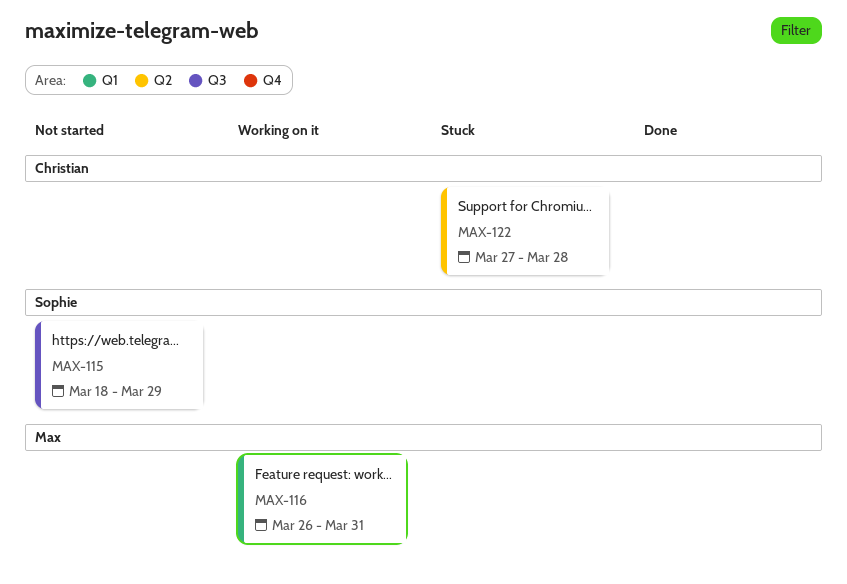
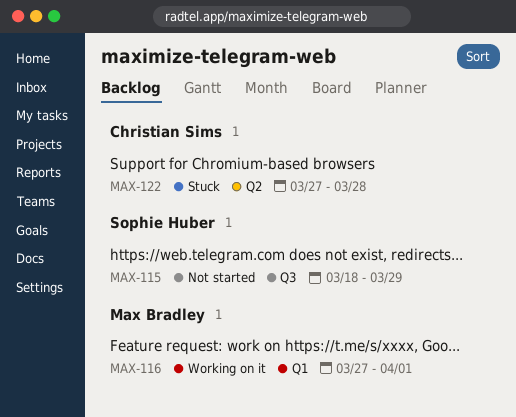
MAX-116, start: Mar 26 -> Mar 27
MAX-116, due: Mar 31 -> Apr 1

